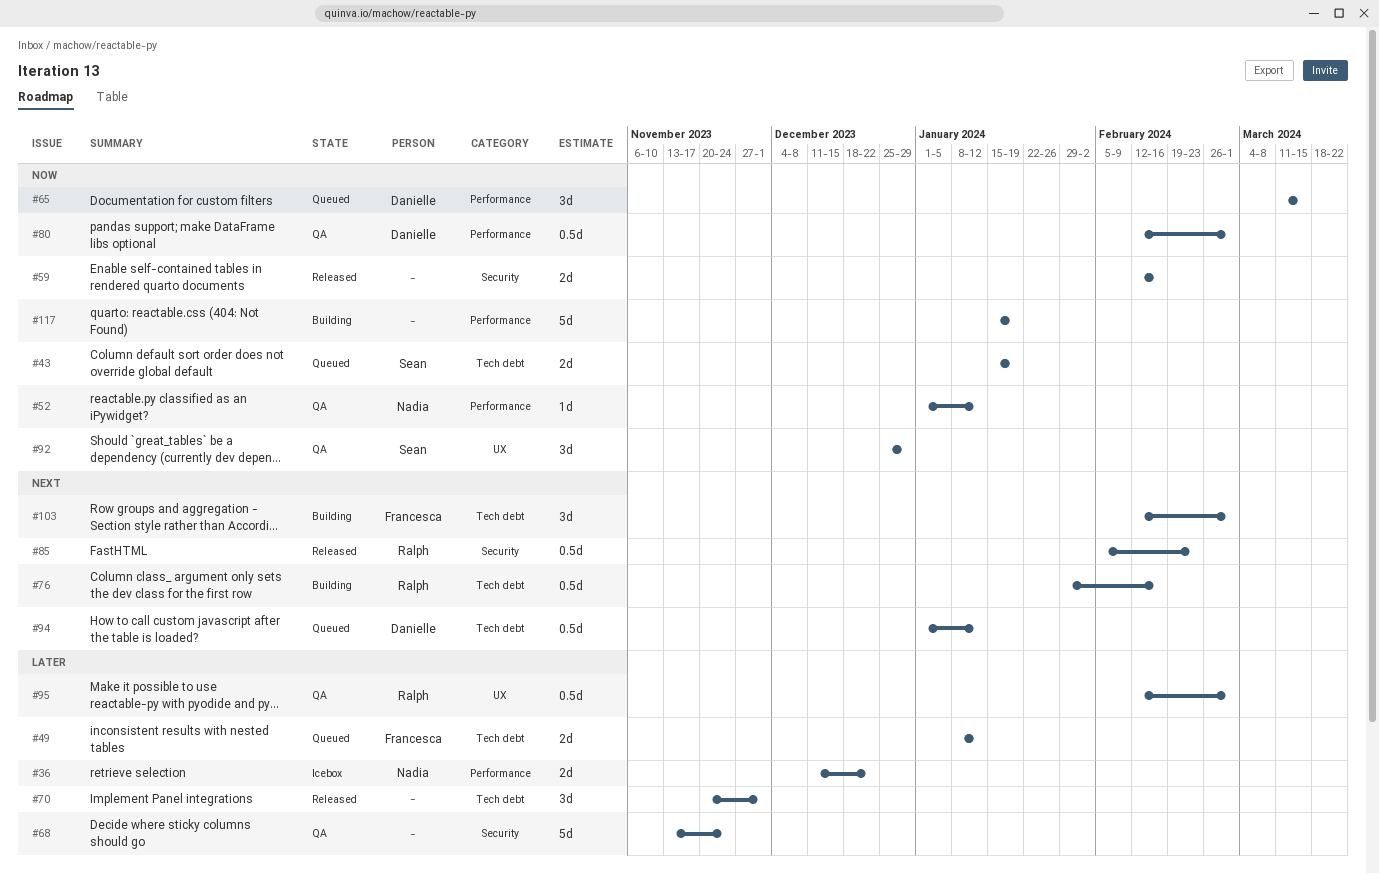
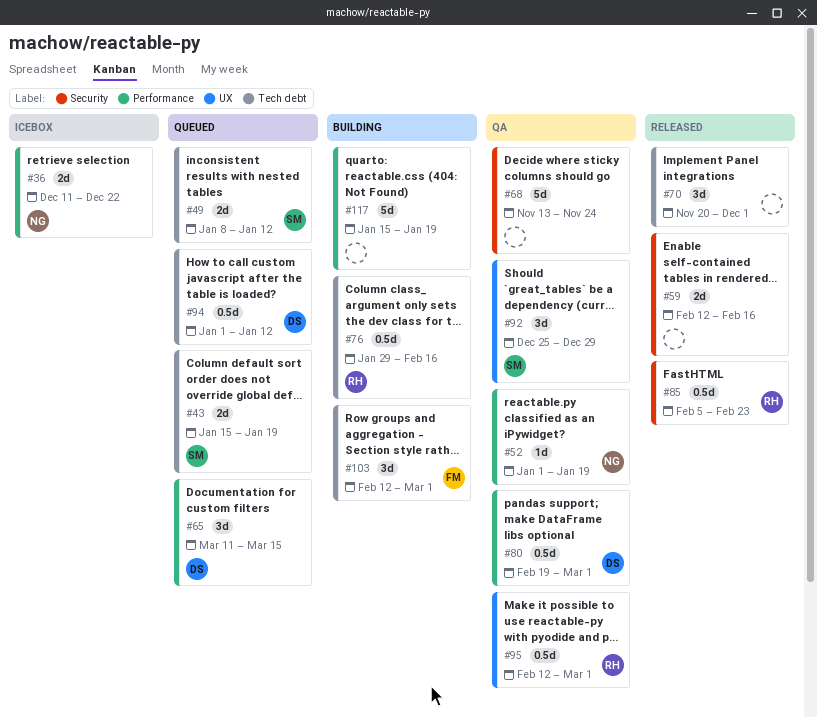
#49, owner: Francesca -> Sean
#52, due: Jan 12 -> Jan 19
#80, start: Feb 12 -> Feb 19

